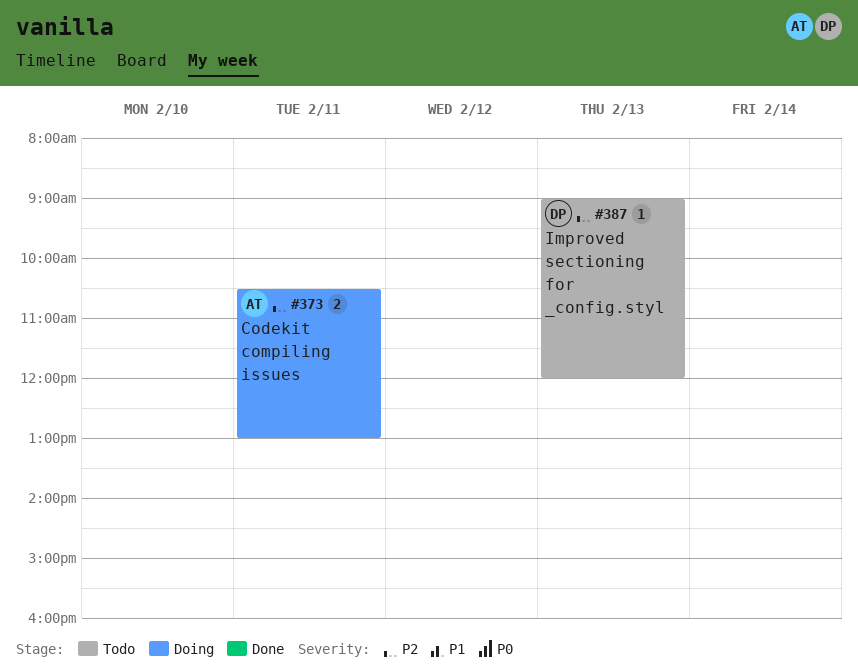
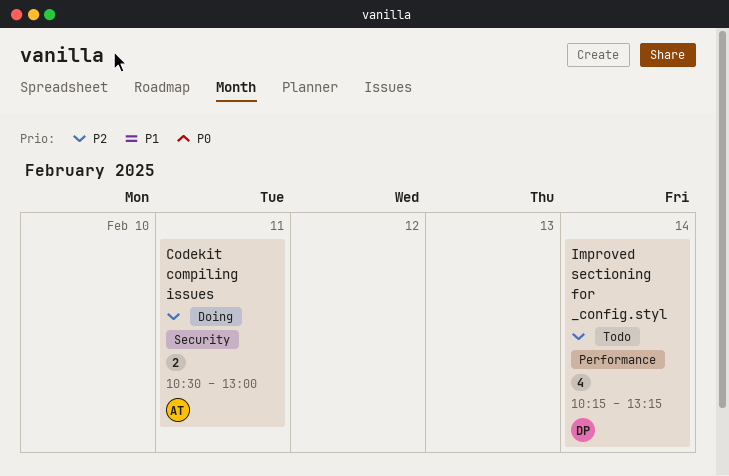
Improved sectioning for _config.styl, estimate: 1 -> 4
Improved sectioning for _config.styl, day: Feb 13 -> Feb 14
Improved sectioning for _config.styl, begins: 09:00 -> 10:15
Improved sectioning for _config.styl, ends: 12:00 -> 13:15

